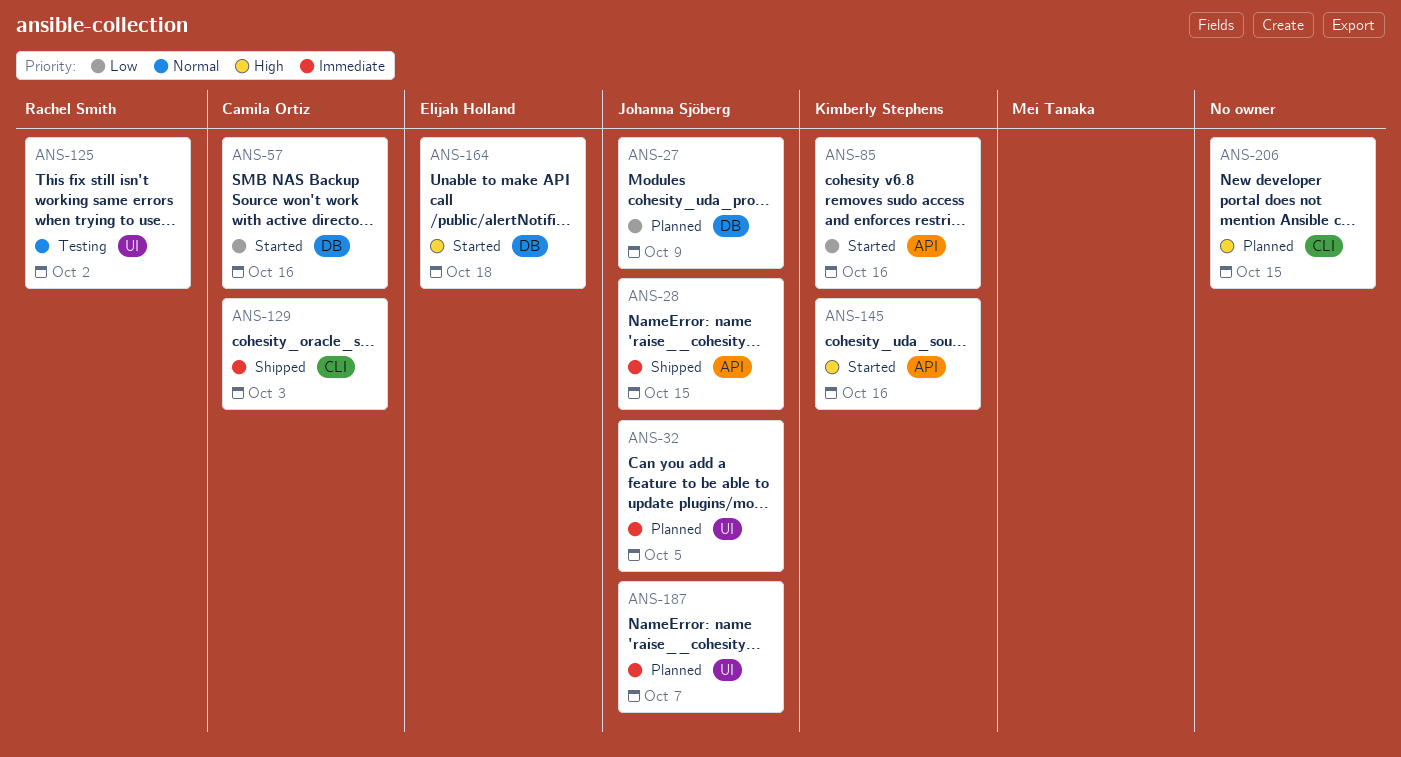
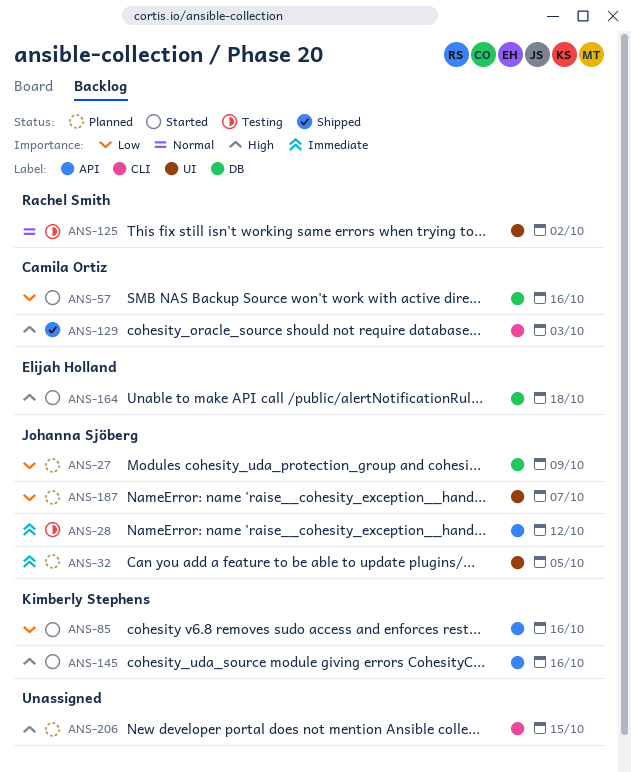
ANS-28, status: Shipped -> Testing
ANS-28, due: Oct 15 -> Oct 12
ANS-129, priority: Immediate -> High
ANS-187, priority: Immediate -> Low

